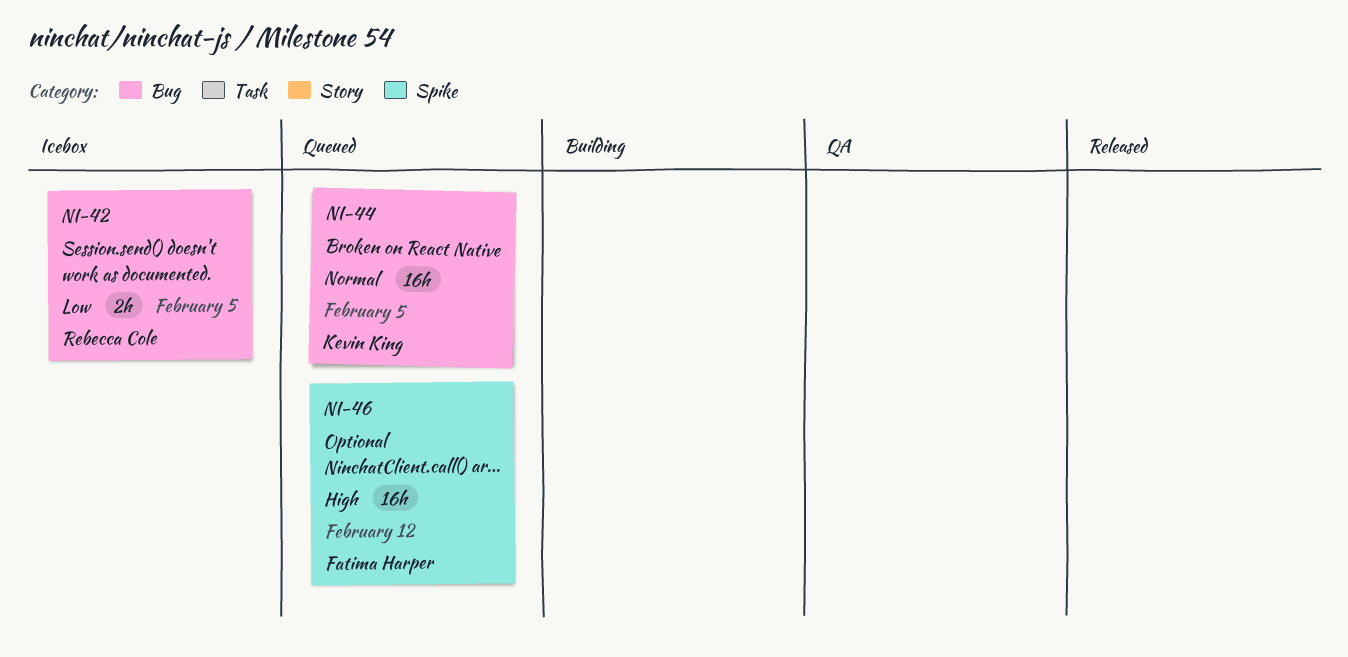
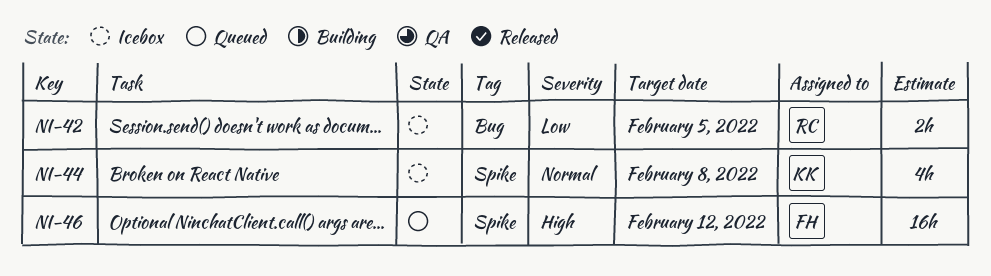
NI-44, status: Queued -> Icebox
NI-44, label: Bug -> Spike
NI-44, estimate: 16h -> 4h
NI-44, due: Feb 5 -> Feb 8

